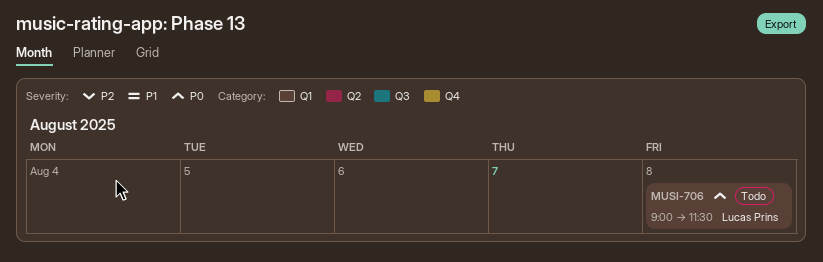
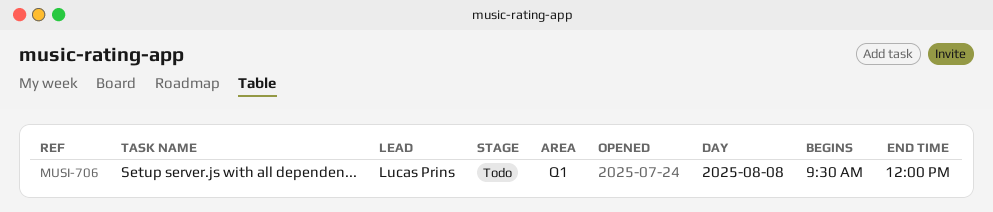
MUSI-706, begins: 09:00 -> 09:30
MUSI-706, ends: 11:30 -> 12:00

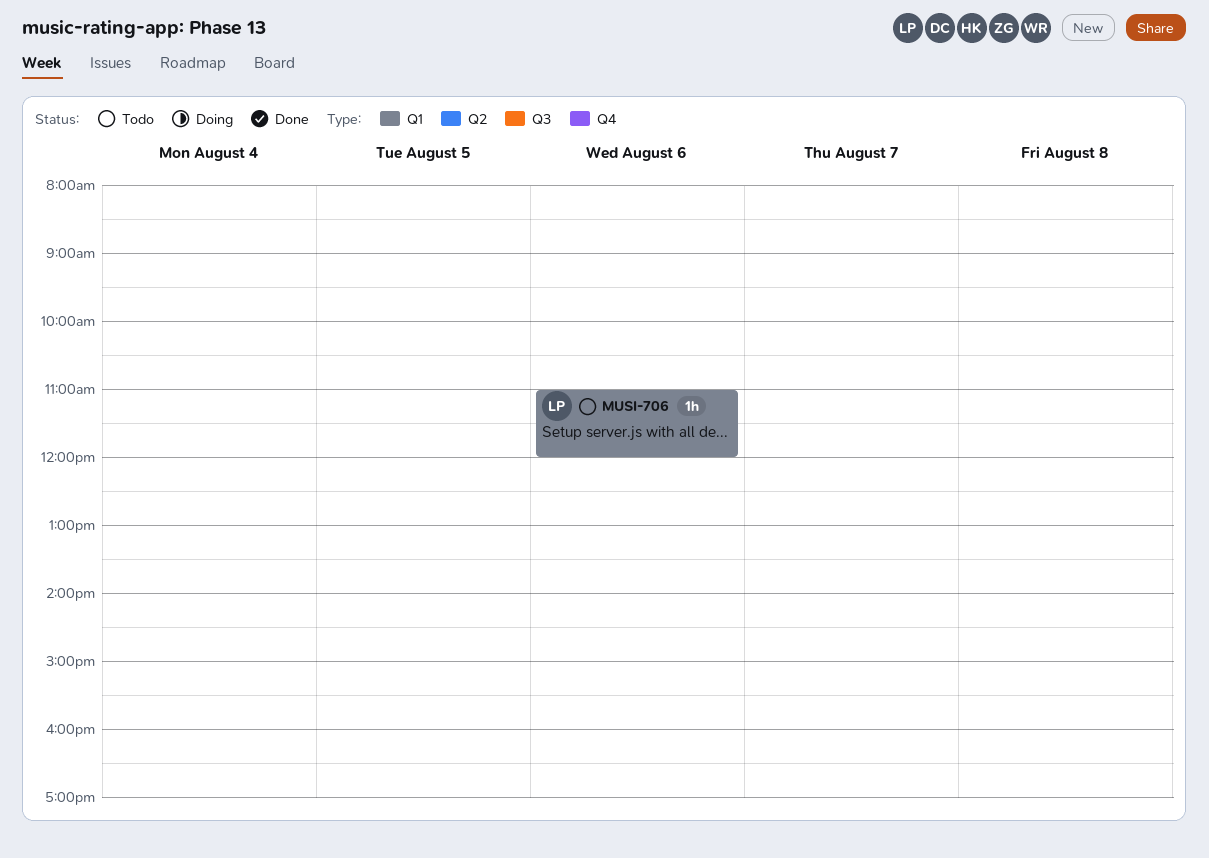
MUSI-706, day: Aug 8 -> Aug 6
MUSI-706, begins: 09:30 -> 11:00

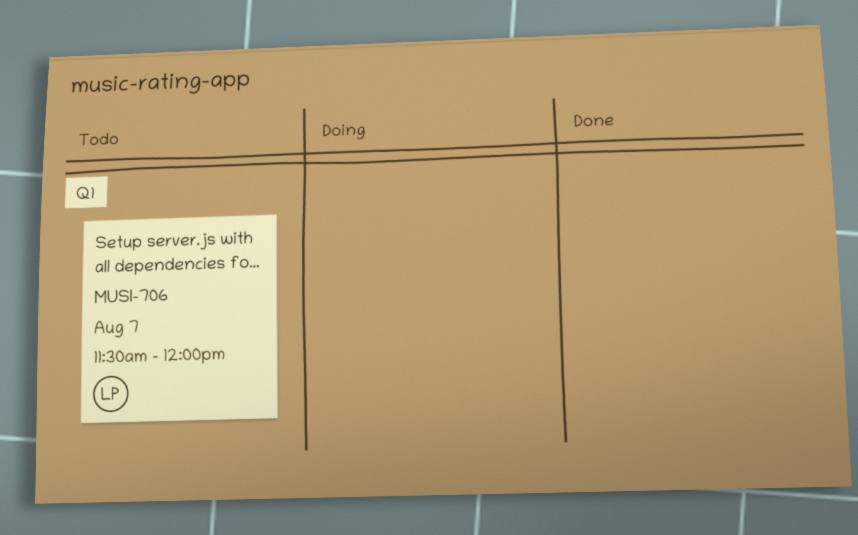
MUSI-706, day: Aug 6 -> Aug 7
MUSI-706, begins: 11:00 -> 11:30

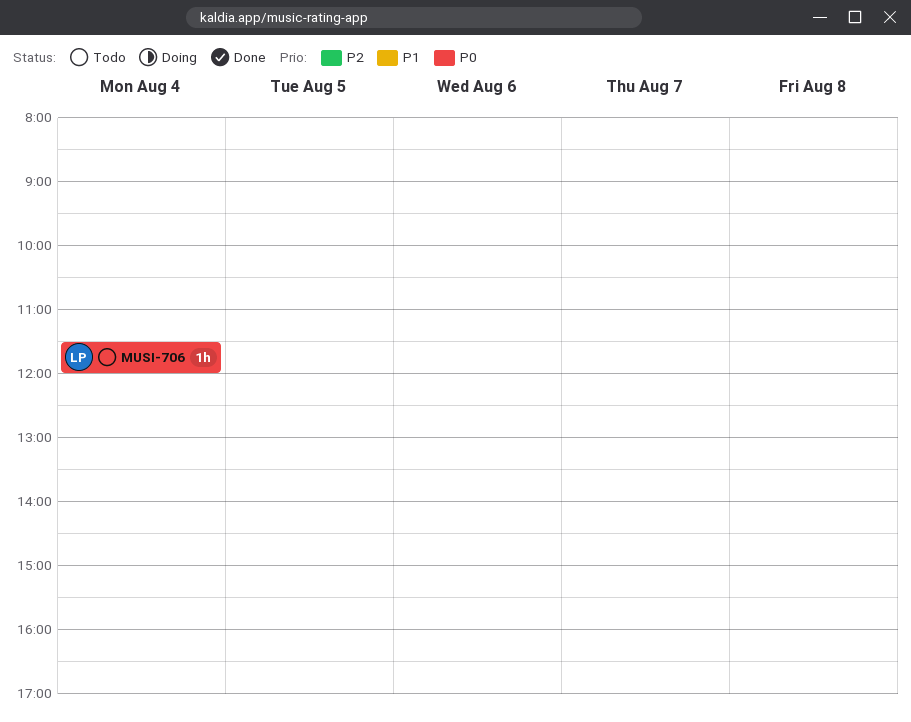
MUSI-706, day: Aug 7 -> Aug 4

